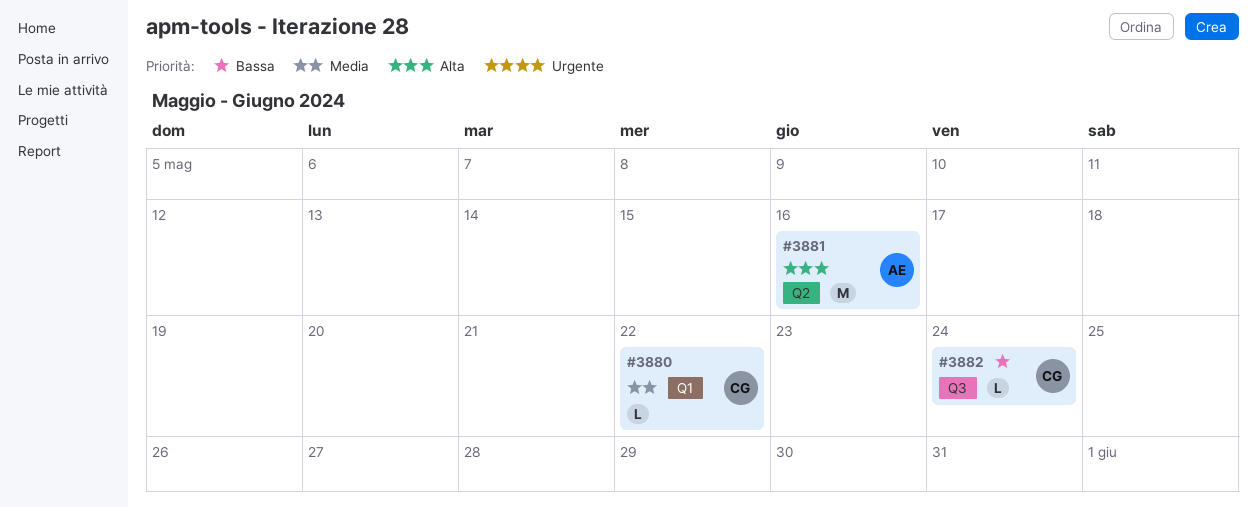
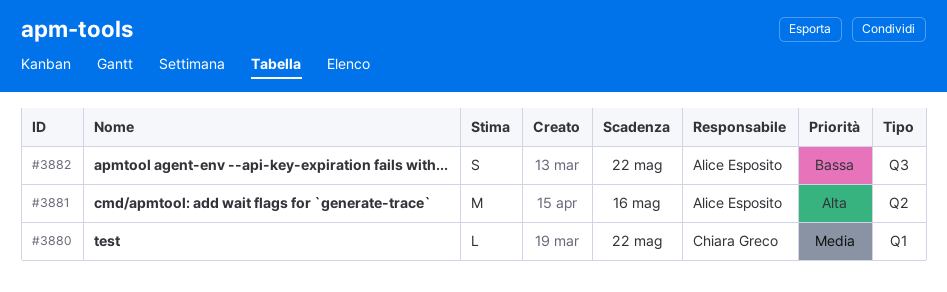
#3882, owner: Chiara Greco -> Alice Esposito
#3882, estimate: L -> S
#3882, due: May 24 -> May 22

